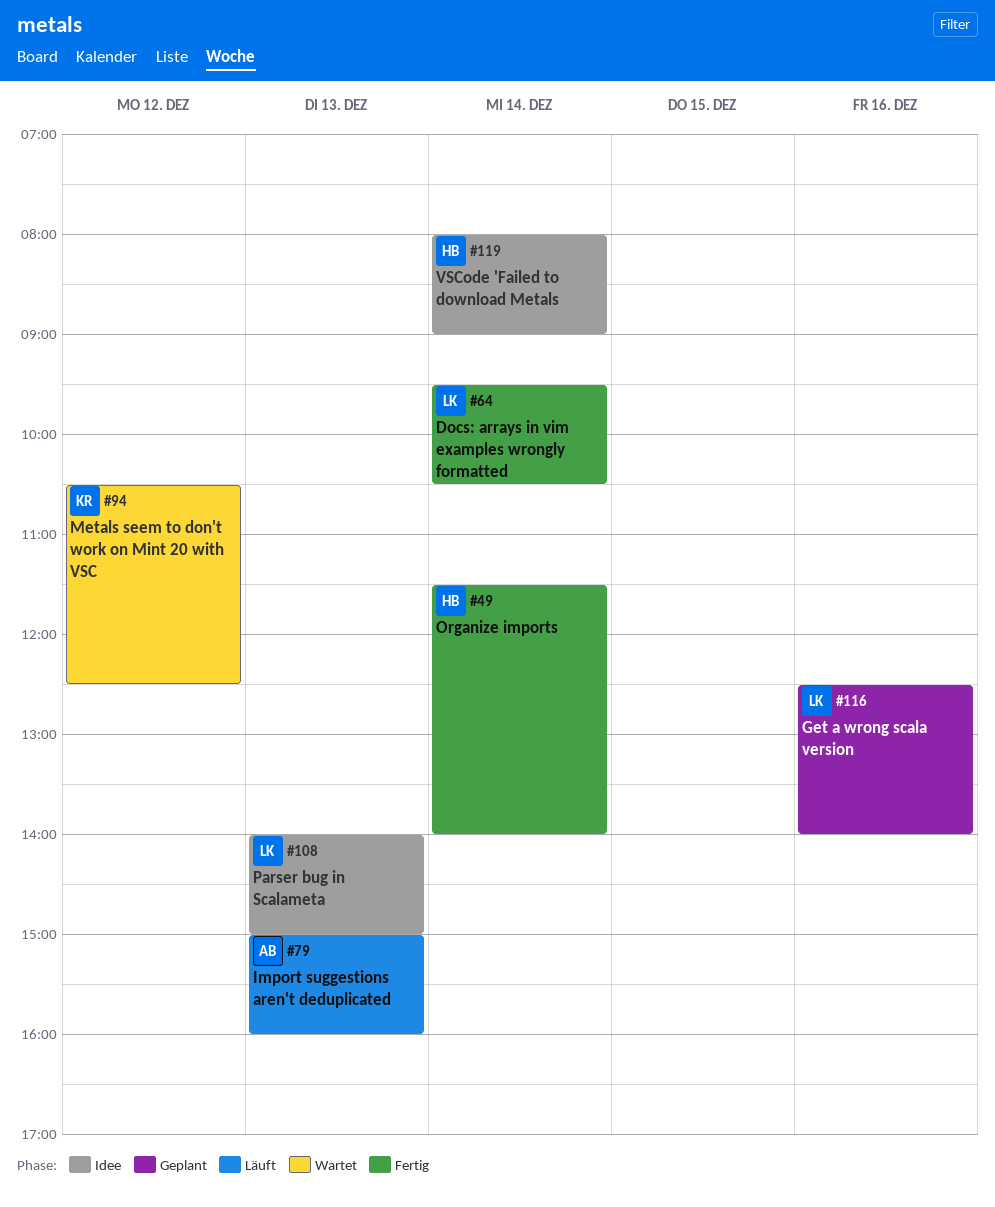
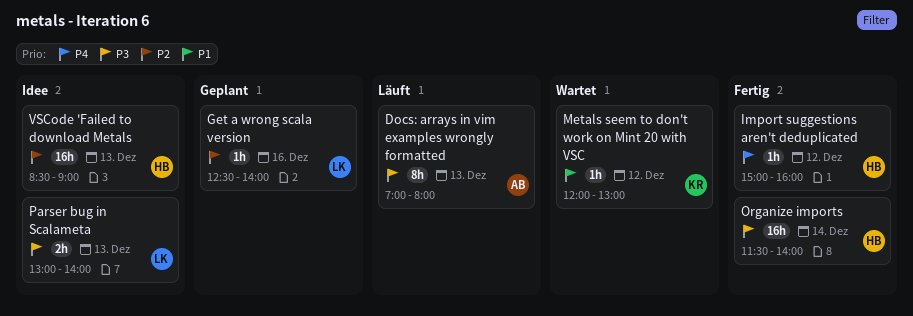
Docs: arrays in vim examples wrongly formatted, status: Fertig -> Läuft
Docs: arrays in vim examples wrongly formatted, owner: LK -> AB
Docs: arrays in vim examples wrongly formatted, day: Dec 14 -> Dec 13
Docs: arrays in vim examples wrongly formatted, begins: 09:30 -> 07:00
Docs: arrays in vim examples wrongly formatted, ends: 10:30 -> 08:00
Import suggestions aren't deduplicated, status: Läuft -> Fertig
Import suggestions aren't deduplicated, owner: AB -> HB
Import suggestions aren't deduplicated, day: Dec 13 -> Dec 12
Metals seem to don't work on Mint 20 with VSC, begins: 10:30 -> 12:00
Metals seem to don't work on Mint 20 with VSC, ends: 12:30 -> 13:00
Parser bug in Scalameta, begins: 14:00 -> 13:00
Parser bug in Scalameta, ends: 15:00 -> 14:00
VSCode 'Failed to download Metals, day: Dec 14 -> Dec 13
VSCode 'Failed to download Metals, begins: 08:00 -> 08:30

